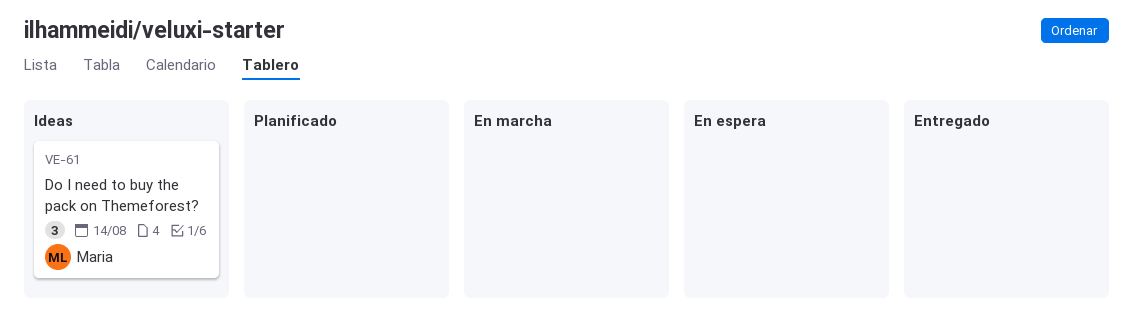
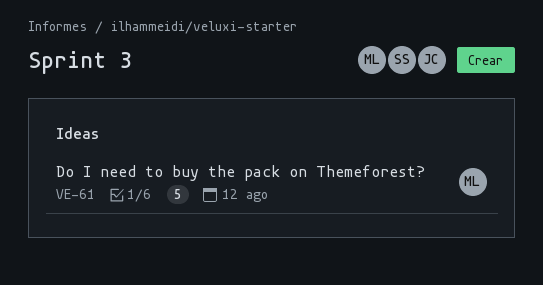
VE-61, estimate: 3 -> 5
VE-61, due: Aug 14 -> Aug 12

